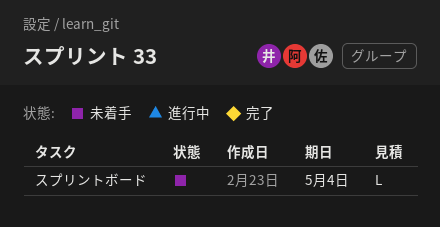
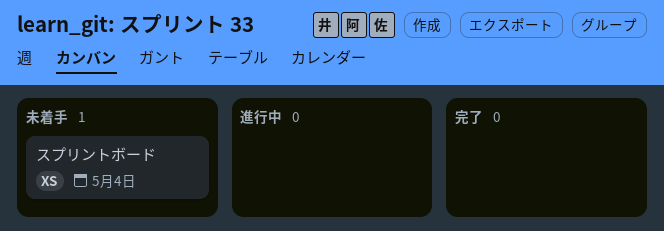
スプリントボード, estimate: L -> XS

